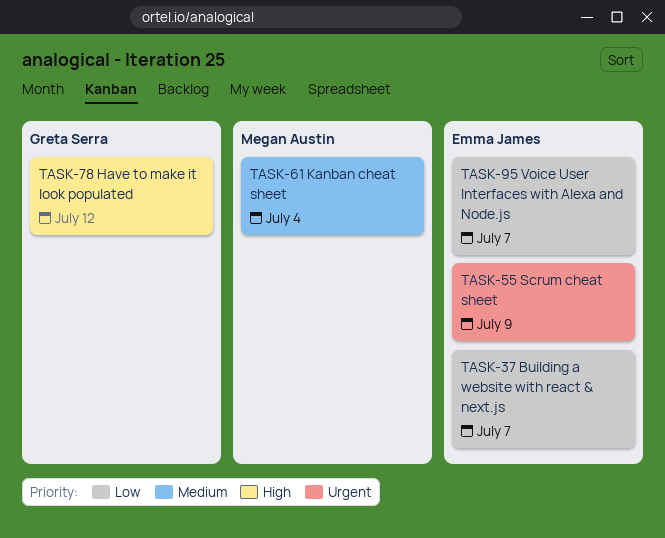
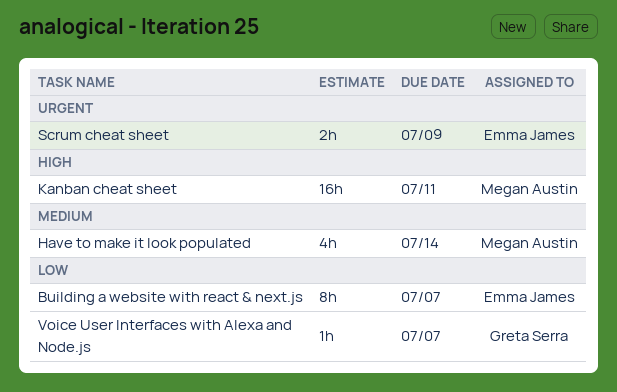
Have to make it look populated, owner: Greta Serra -> Megan Austin
Have to make it look populated, priority: High -> Medium
Have to make it look populated, due: Jul 12 -> Jul 14
Kanban cheat sheet, priority: Medium -> High
Kanban cheat sheet, due: Jul 4 -> Jul 11
Voice User Interfaces with Alexa and Node.js, owner: Emma James -> Greta Serra

